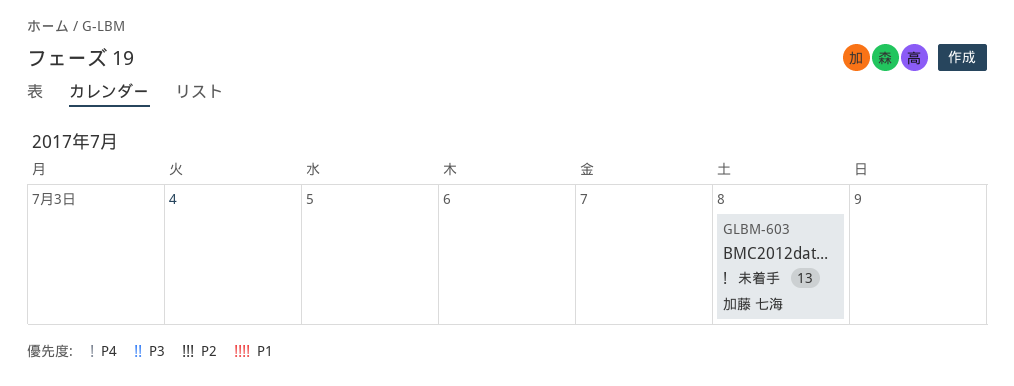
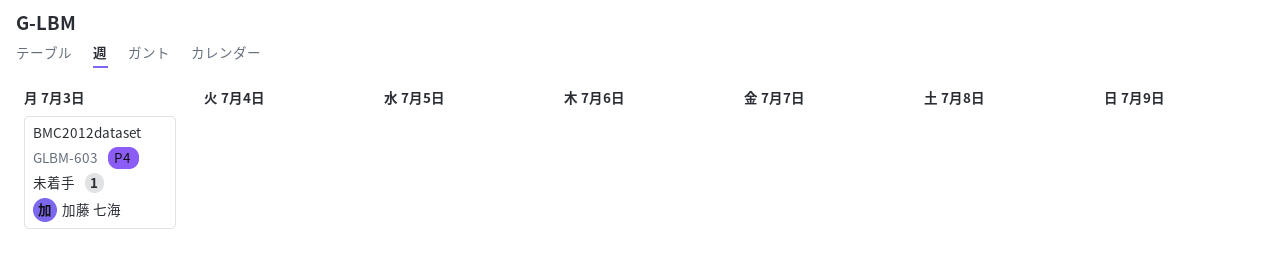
GLBM-603, estimate: 13 -> 1
GLBM-603, due: Jul 8 -> Jul 3

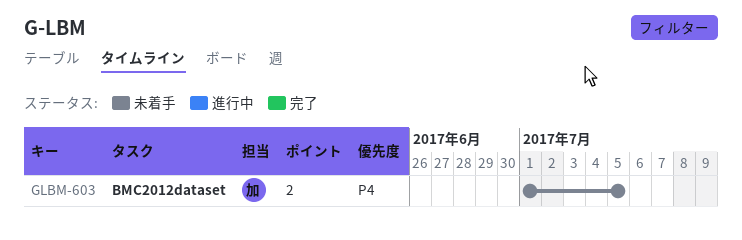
GLBM-603, estimate: 1 -> 2
GLBM-603, due: Jul 3 -> Jul 5

